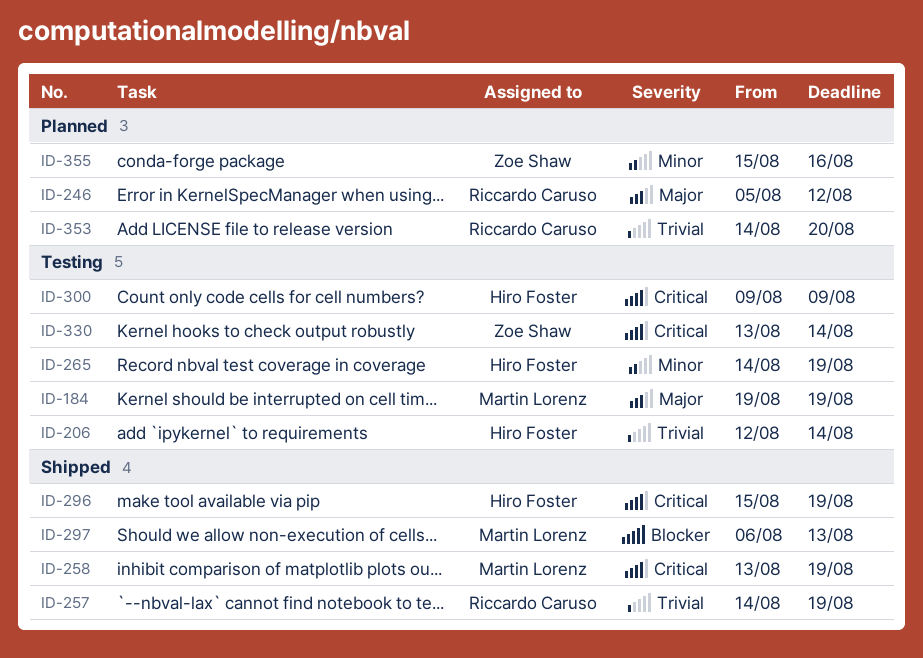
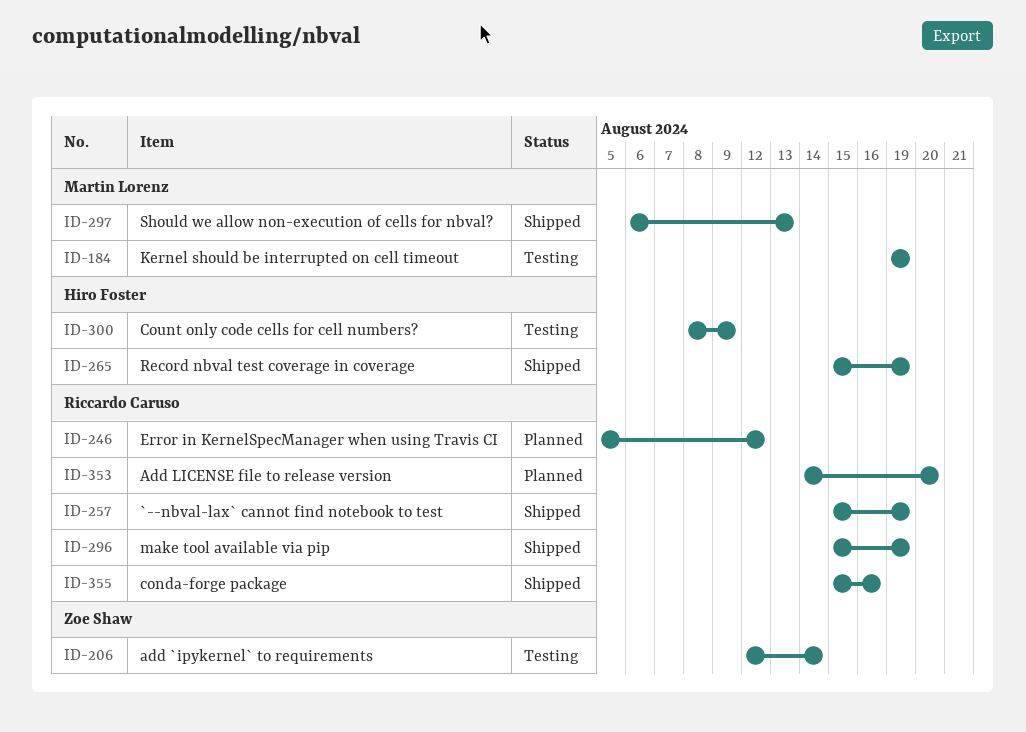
ID-206, owner: Hiro Foster -> Zoe Shaw
ID-257, start: Aug 14 -> Aug 15
ID-258: present -> none
ID-265, status: Testing -> Shipped
ID-265, start: Aug 14 -> Aug 15
ID-296, owner: Hiro Foster -> Riccardo Caruso
ID-300, start: Aug 9 -> Aug 8
ID-330: present -> none
ID-355, status: Planned -> Shipped
ID-355, owner: Zoe Shaw -> Riccardo Caruso

